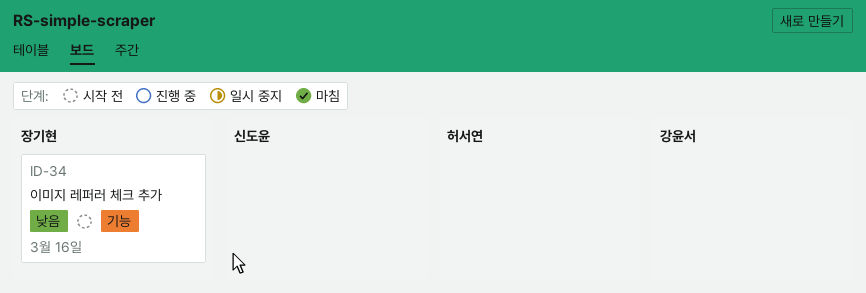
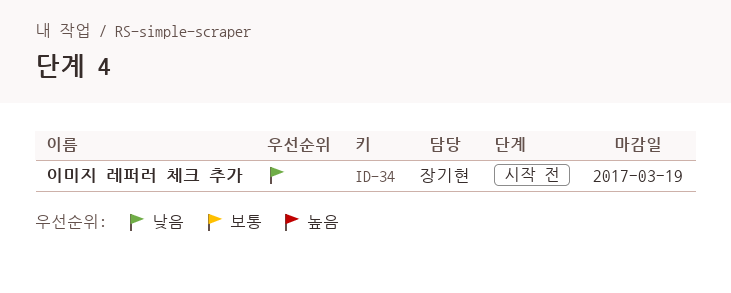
ID-34, due: Mar 16 -> Mar 19

